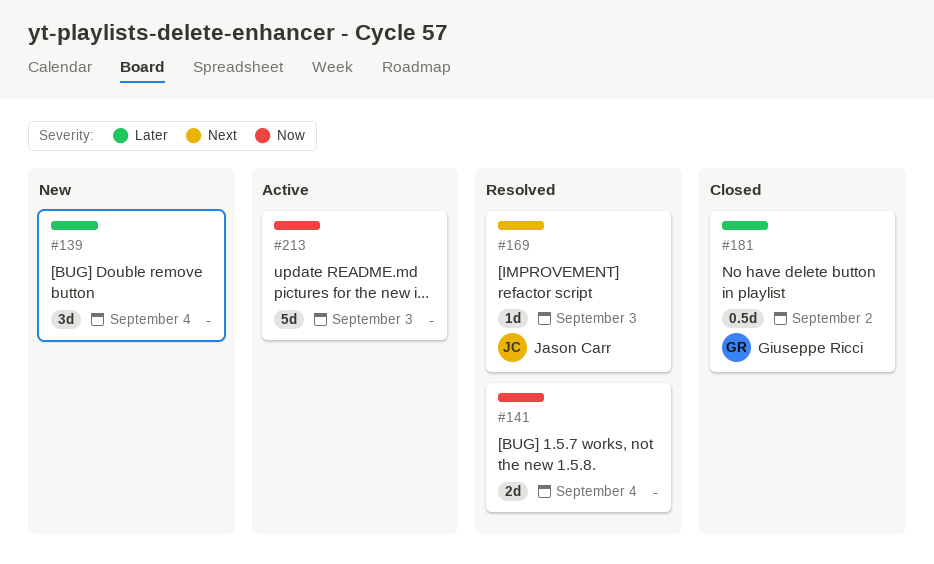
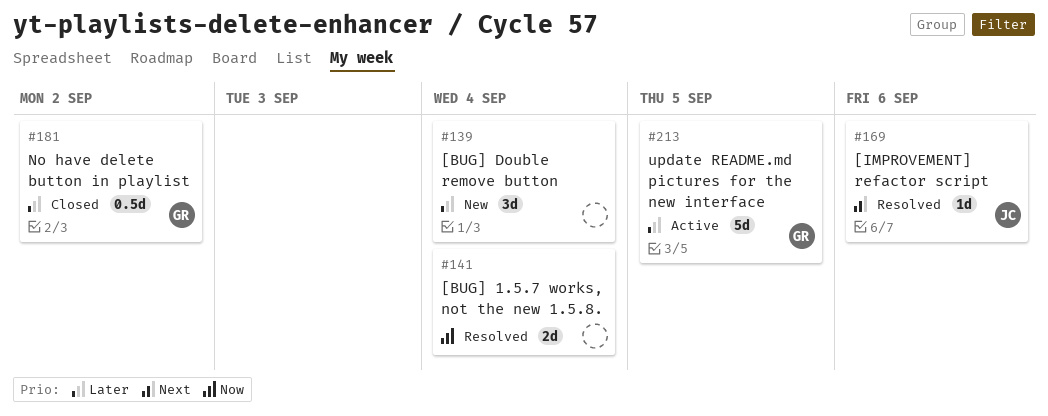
#169, due: Sep 3 -> Sep 6
#213, owner: none -> Giuseppe Ricci
#213, priority: Now -> Later
#213, due: Sep 3 -> Sep 5

